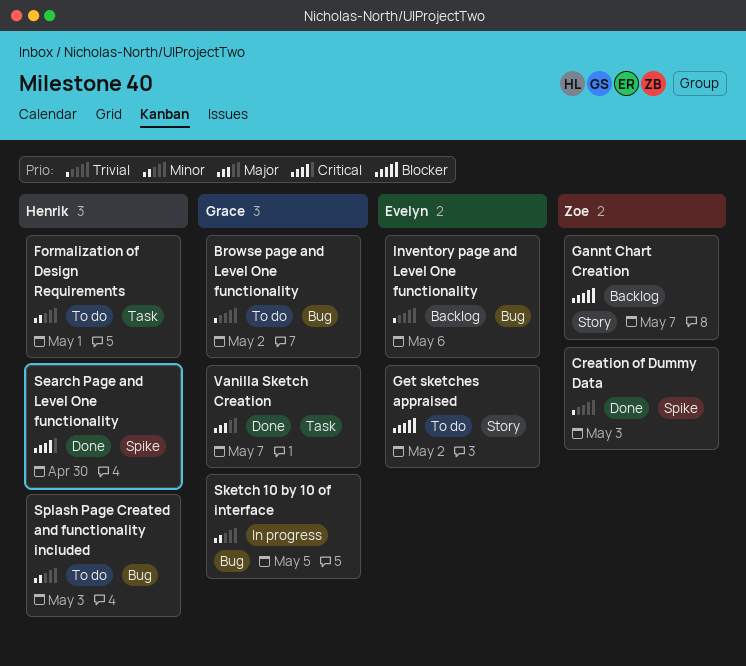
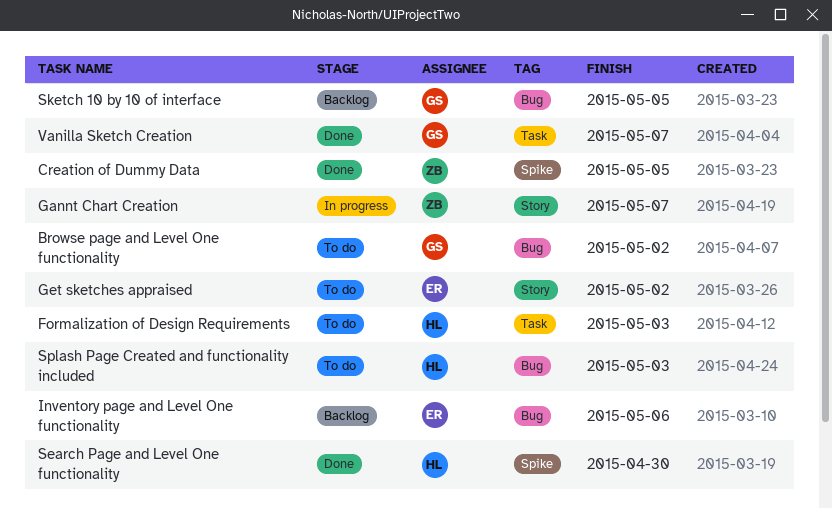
Creation of Dummy Data, due: May 3 -> May 5
Formalization of Design Requirements, due: May 1 -> May 3
Gannt Chart Creation, status: Backlog -> In progress
Sketch 10 by 10 of interface, status: In progress -> Backlog

